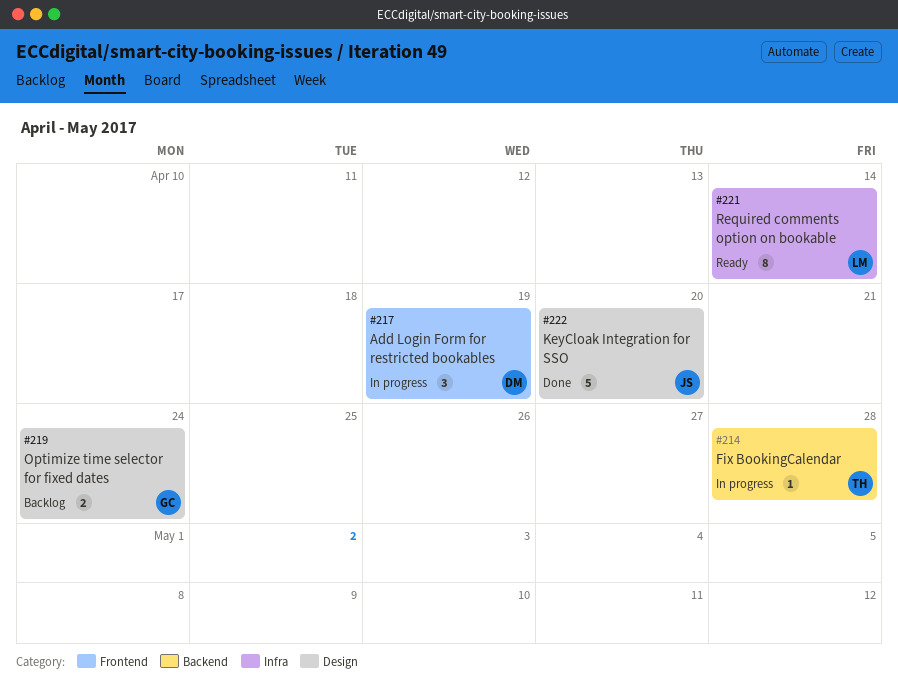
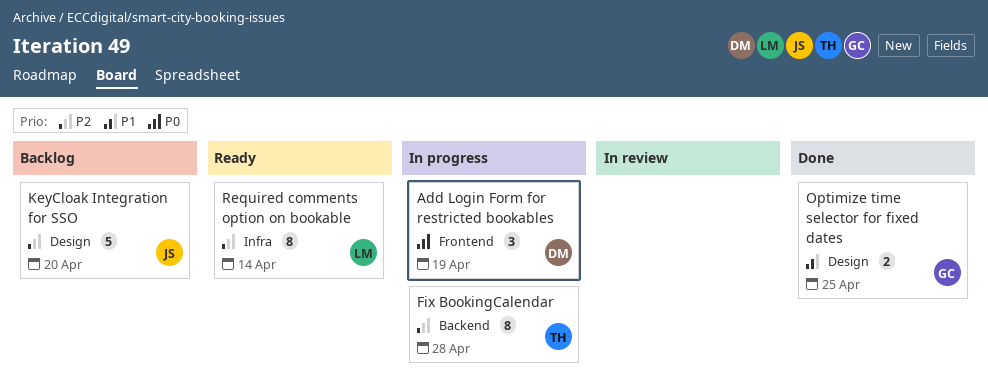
Fix BookingCalendar, estimate: 1 -> 8
KeyCloak Integration for SSO, status: Done -> Backlog
Optimize time selector for fixed dates, status: Backlog -> Done
Optimize time selector for fixed dates, due: Apr 24 -> Apr 25

